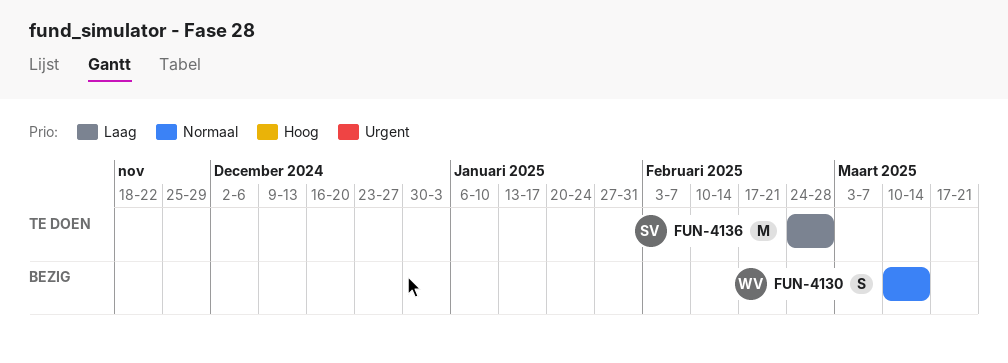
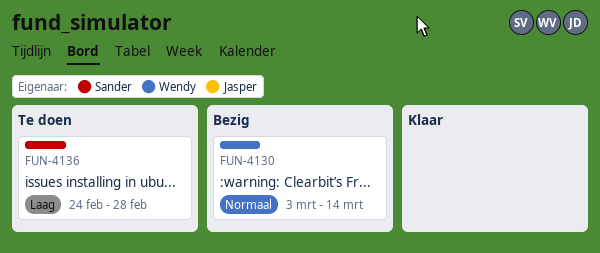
FUN-4130, start: Mar 10 -> Mar 3

